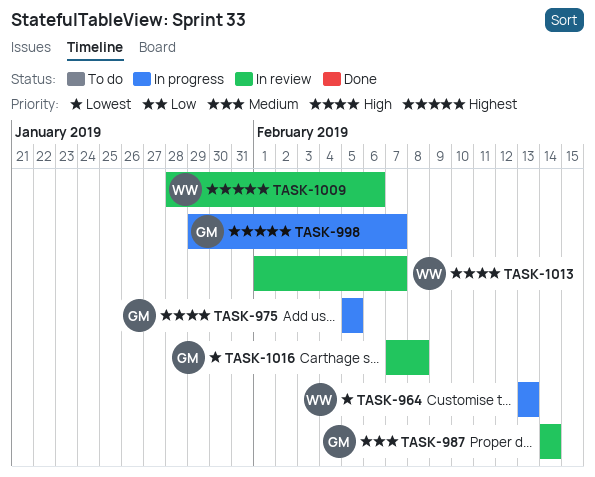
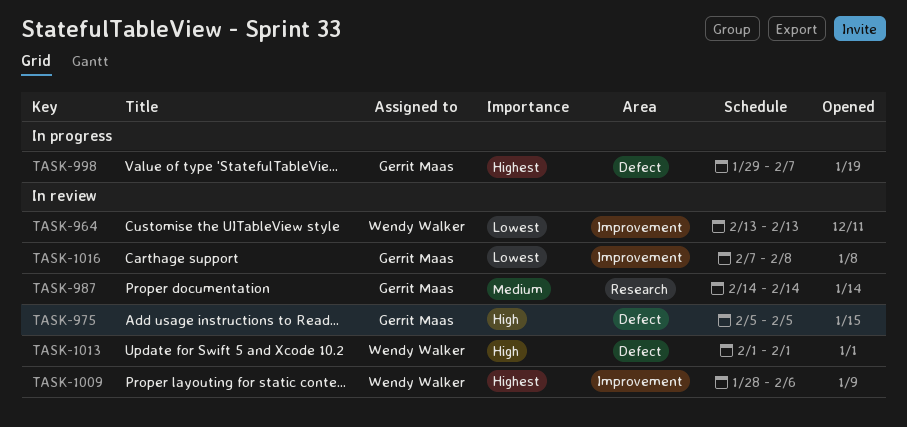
TASK-964, status: In progress -> In review
TASK-975, status: In progress -> In review
TASK-1013, due: Feb 7 -> Feb 1

